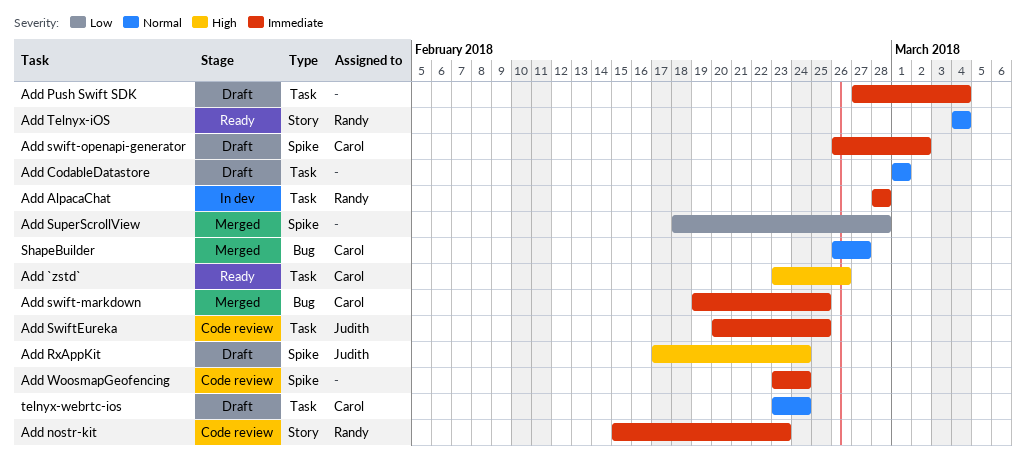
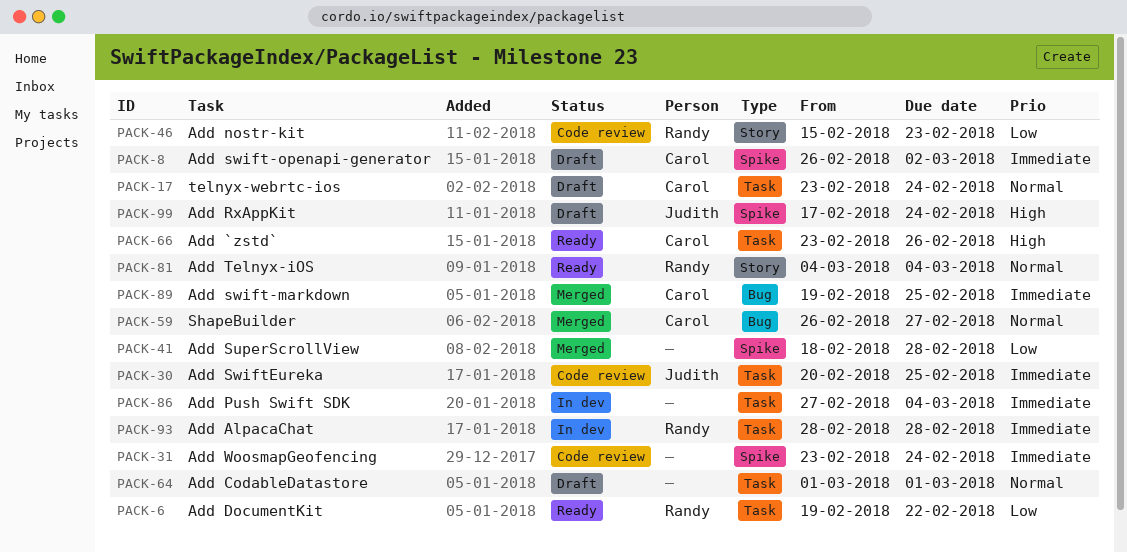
Add DocumentKit: none -> present
Add nostr-kit, priority: Immediate -> Low
Add Push Swift SDK, status: Draft -> In dev

